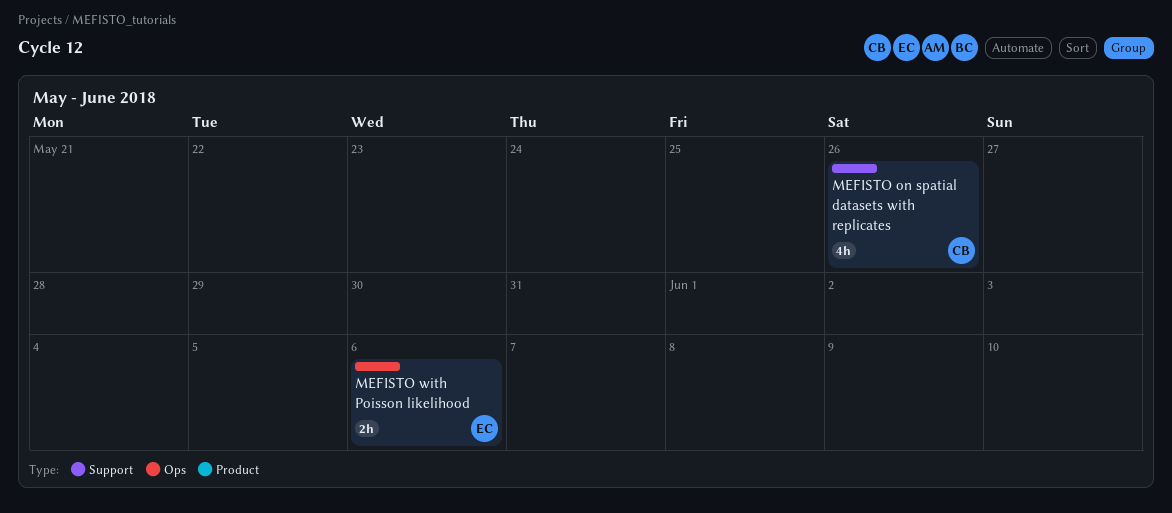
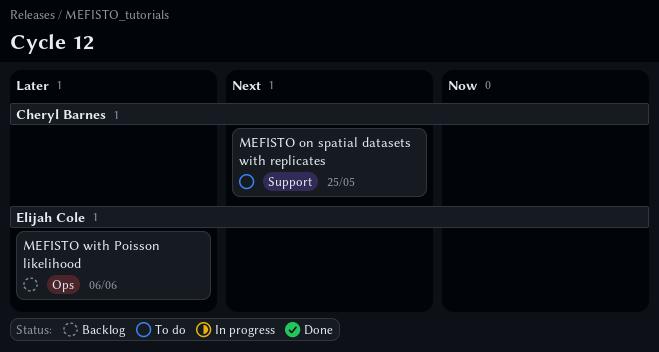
MEFISTO on spatial datasets with replicates, due: May 26 -> May 25

